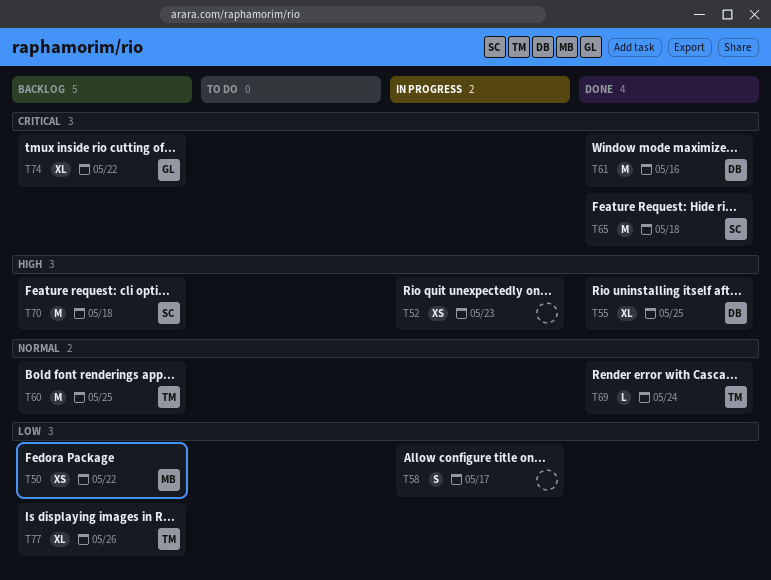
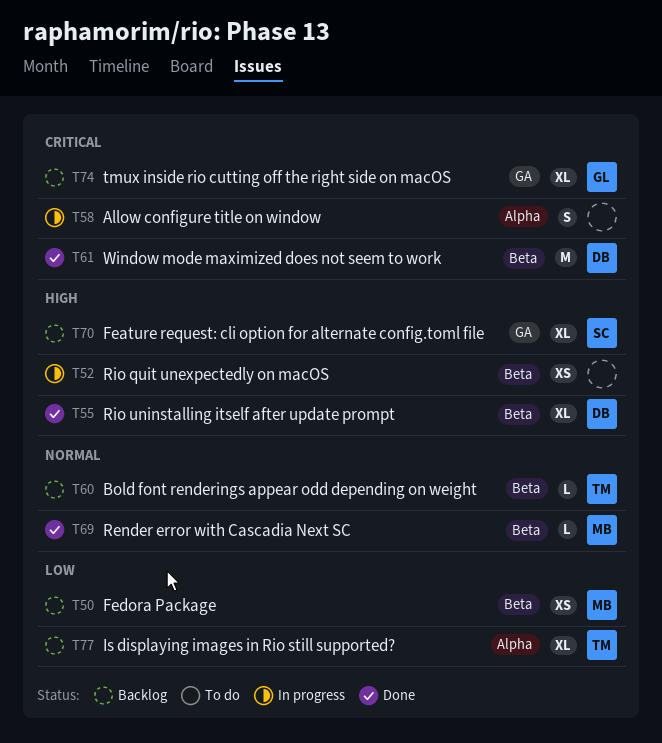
T58, priority: Low -> Critical
T60, estimate: M -> L
T65: present -> none
T69, owner: TM -> MB
T70, estimate: M -> XL

